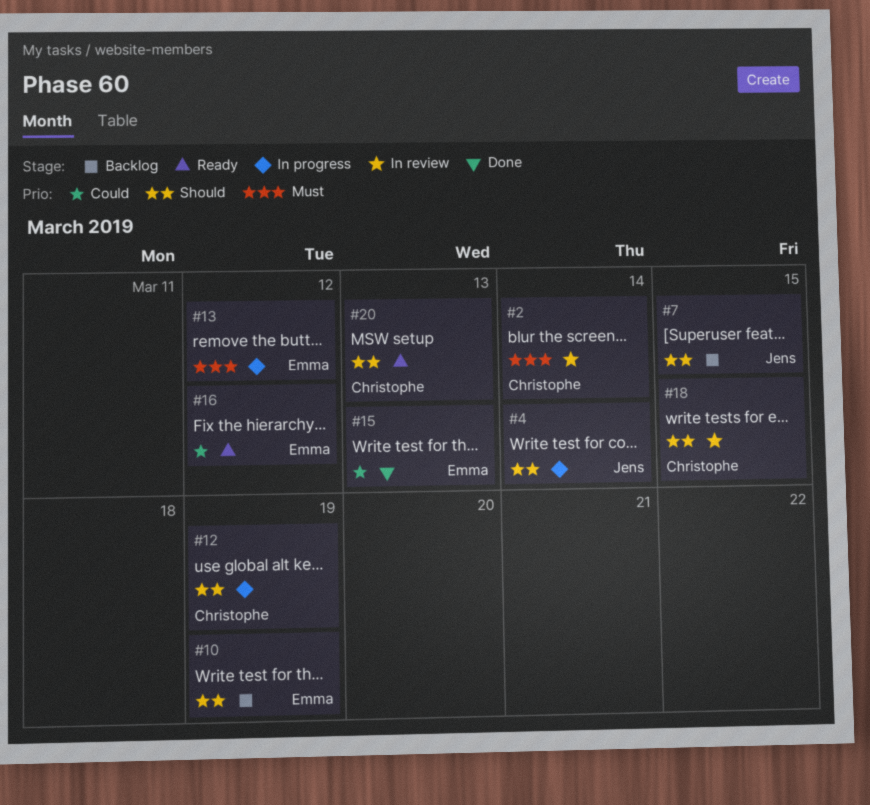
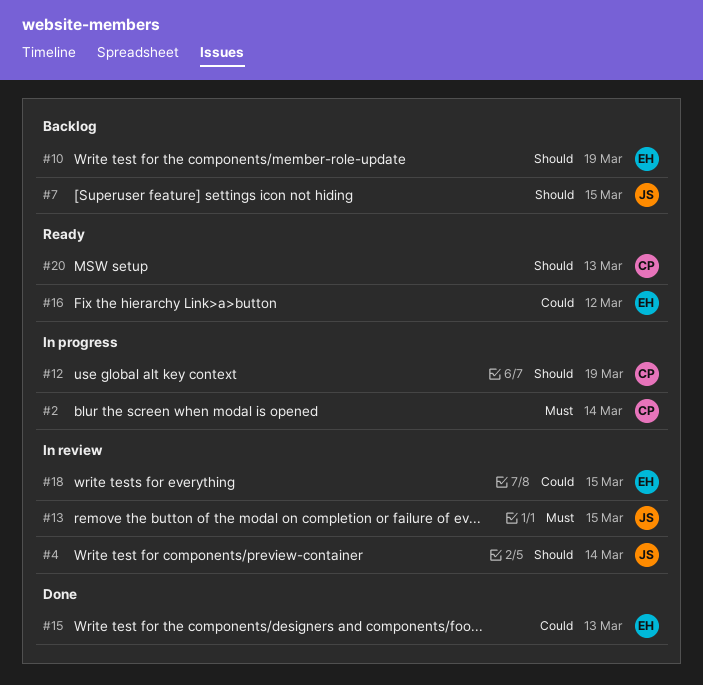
#2, status: In review -> In progress
#4, status: In progress -> In review
#13, status: In progress -> In review
#13, owner: Emma -> Jens
#13, due: Mar 12 -> Mar 15
#18, owner: Christophe -> Emma
#18, priority: Should -> Could

